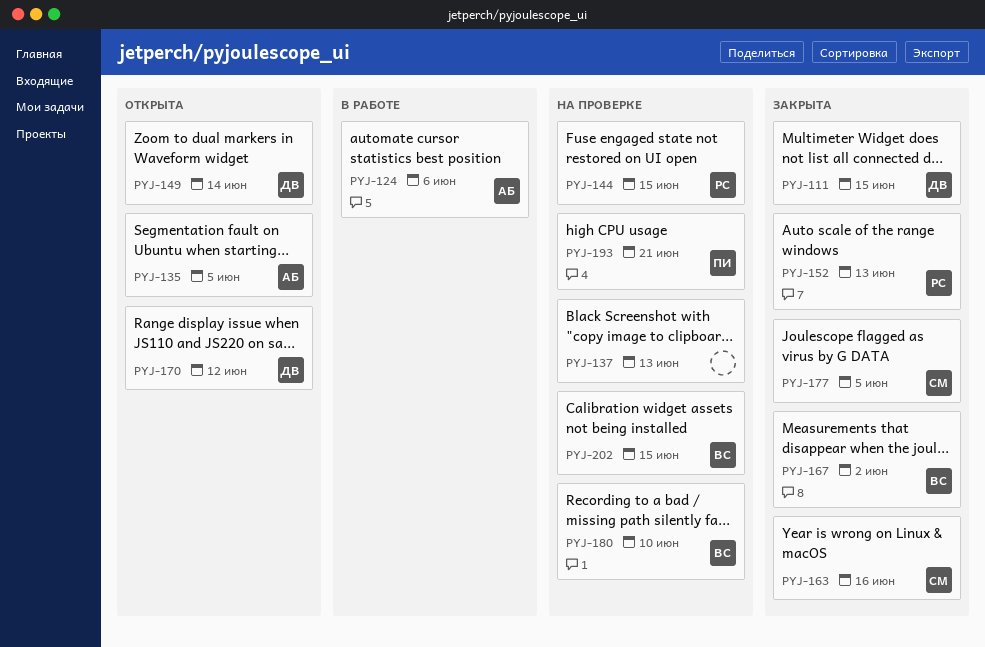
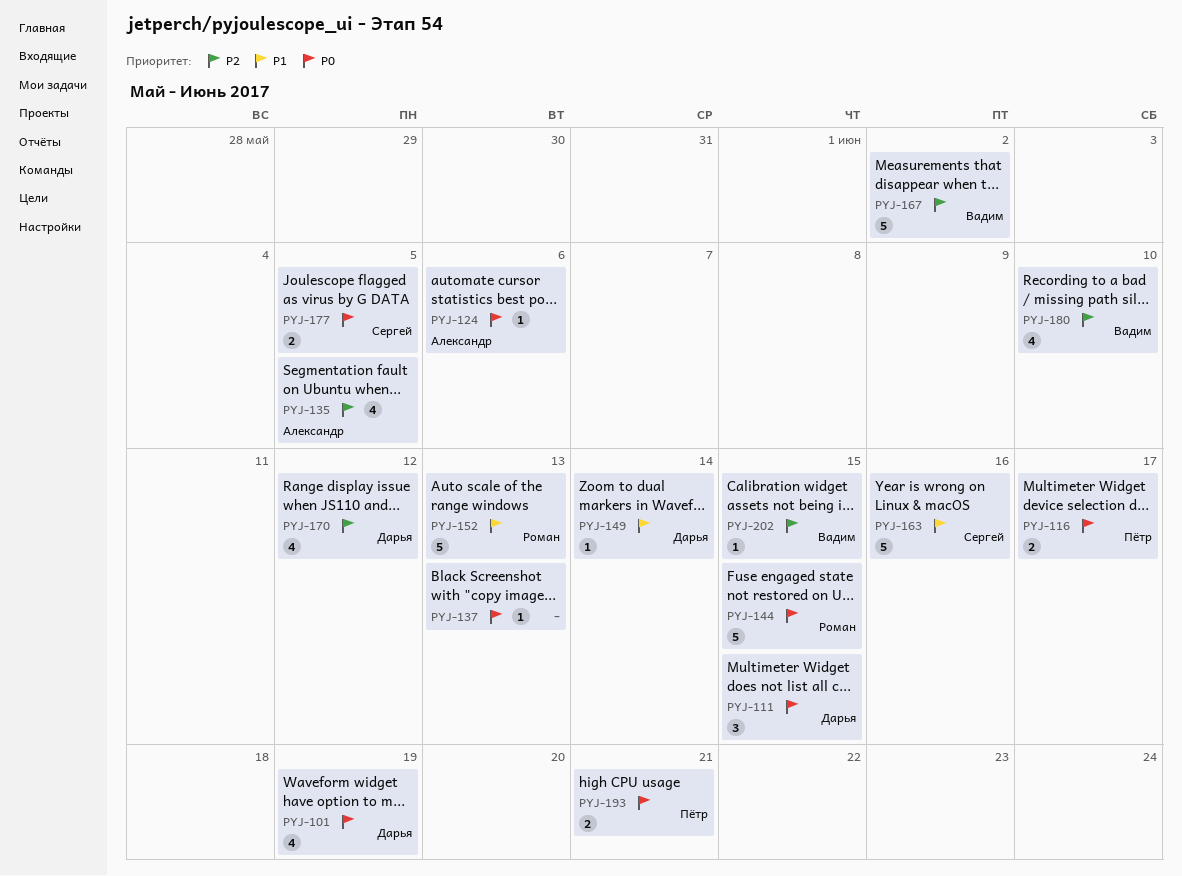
PYJ-101: none -> present
PYJ-116: none -> present

